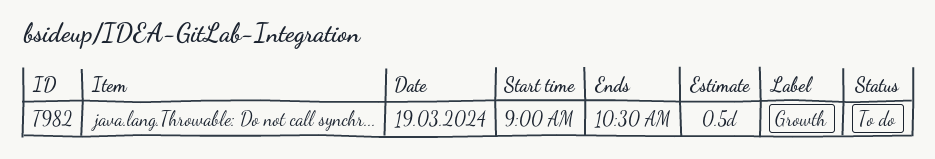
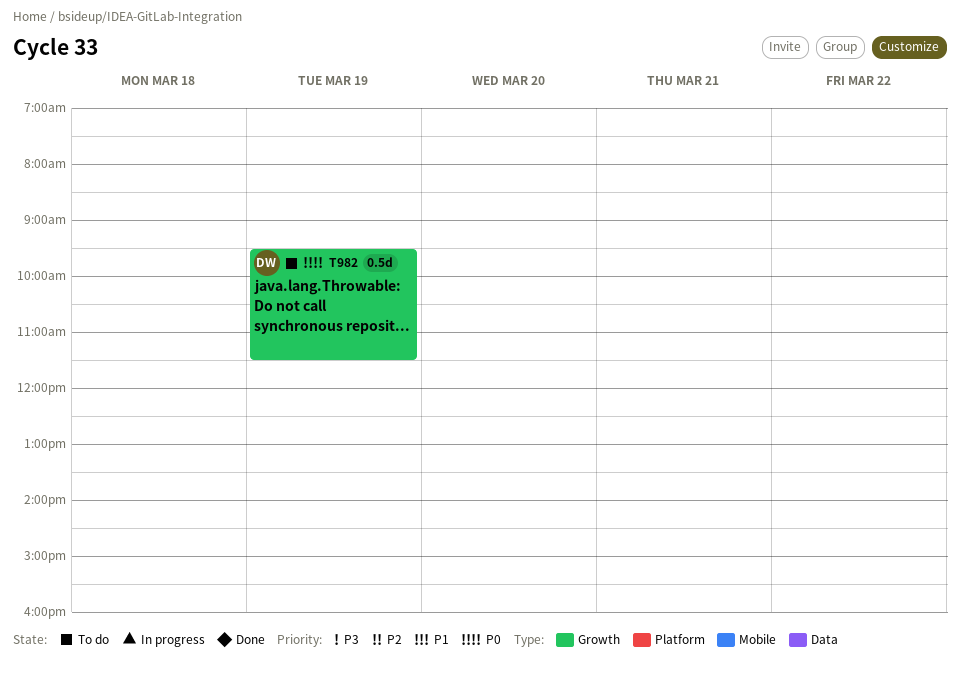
T982, begins: 09:00 -> 09:30
T982, ends: 10:30 -> 11:30

